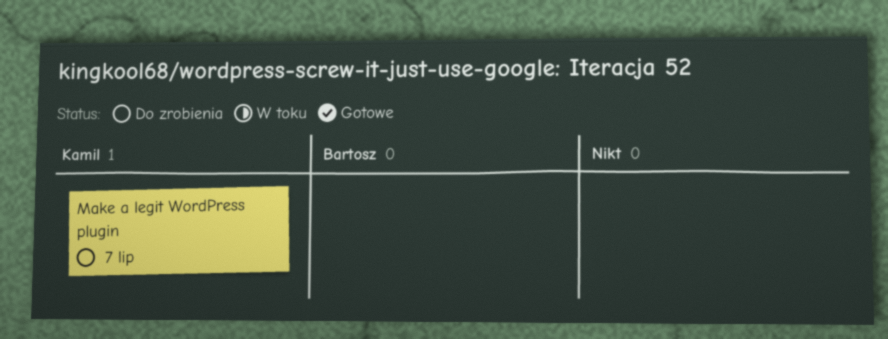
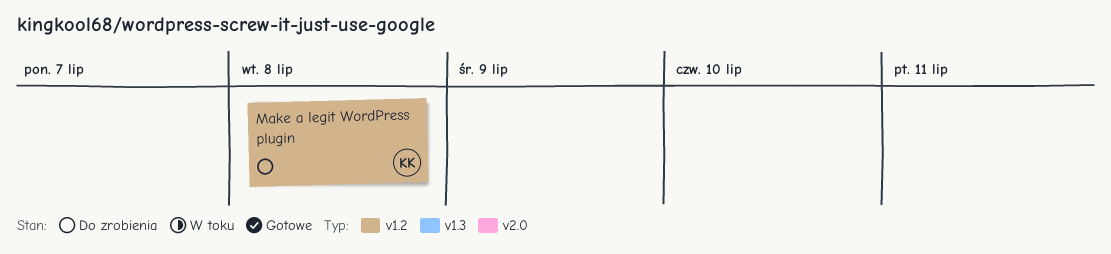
Make a legit WordPress plugin, due: Jul 7 -> Jul 8

